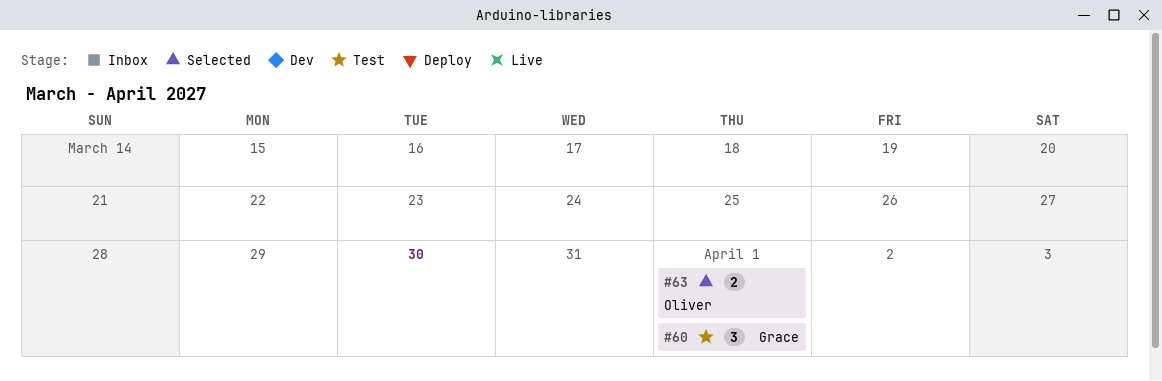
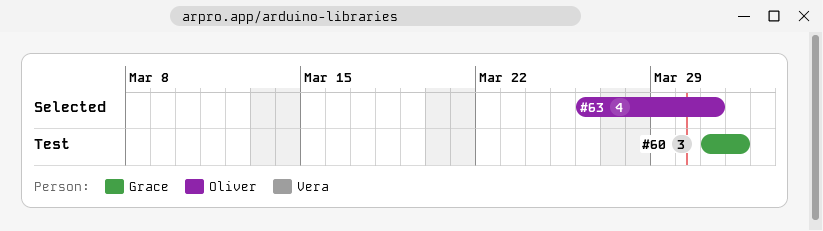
#63, estimate: 2 -> 4
#63, due: Apr 1 -> Mar 31

